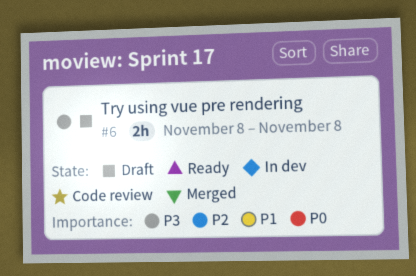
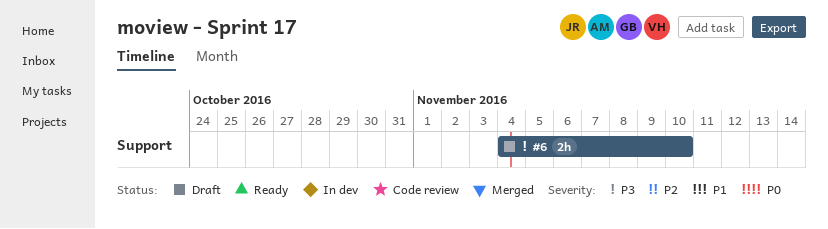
#6, start: Nov 8 -> Nov 4
#6, due: Nov 8 -> Nov 10

